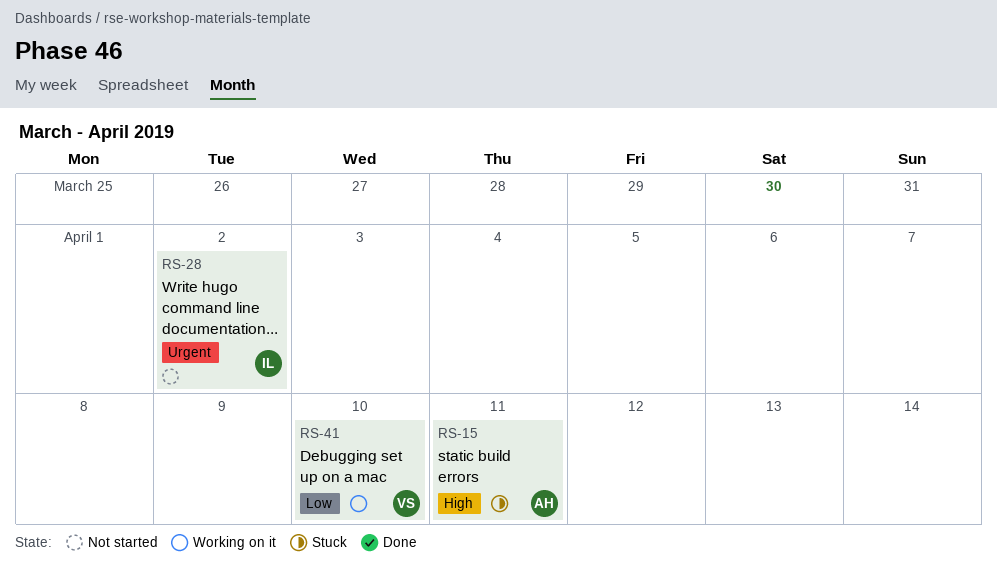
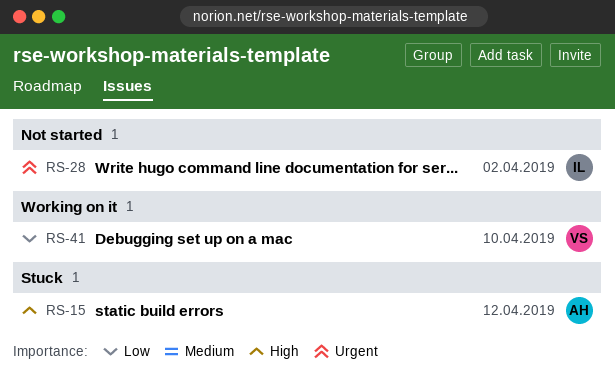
RS-15, due: Apr 11 -> Apr 12

